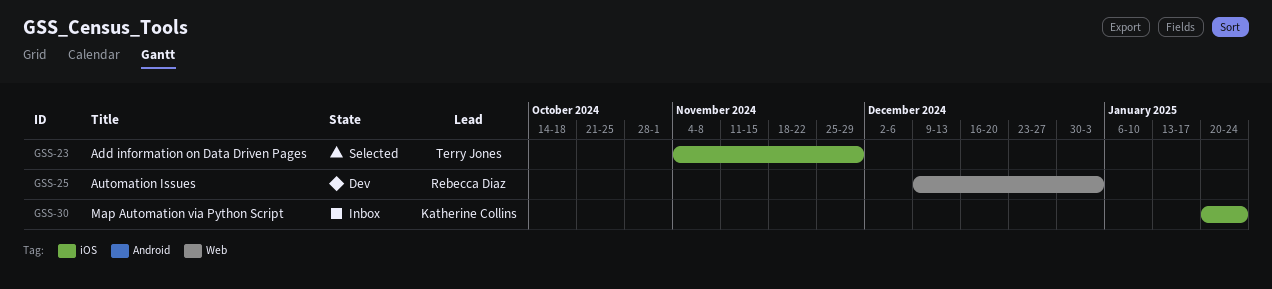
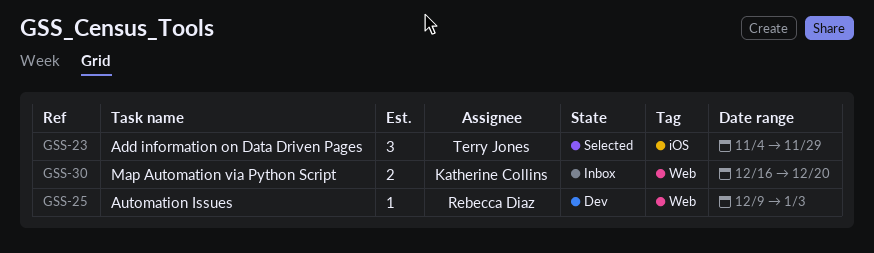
GSS-30, label: iOS -> Web
GSS-30, start: Jan 20 -> Dec 16
GSS-30, due: Jan 24 -> Dec 20

